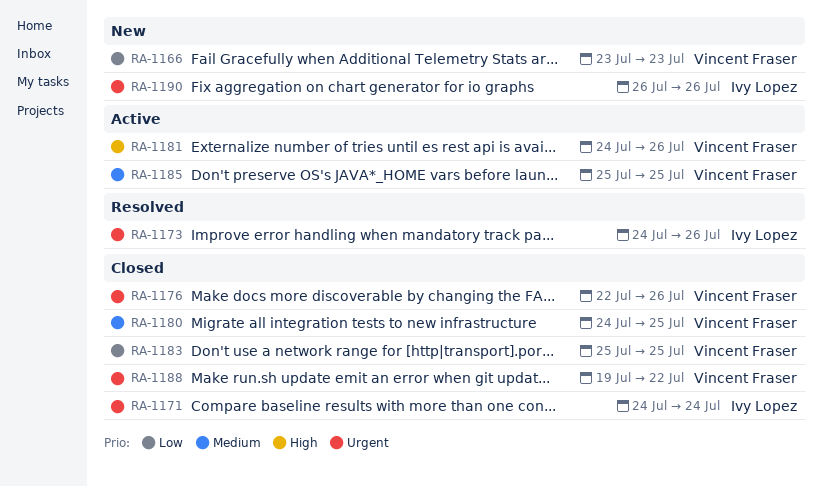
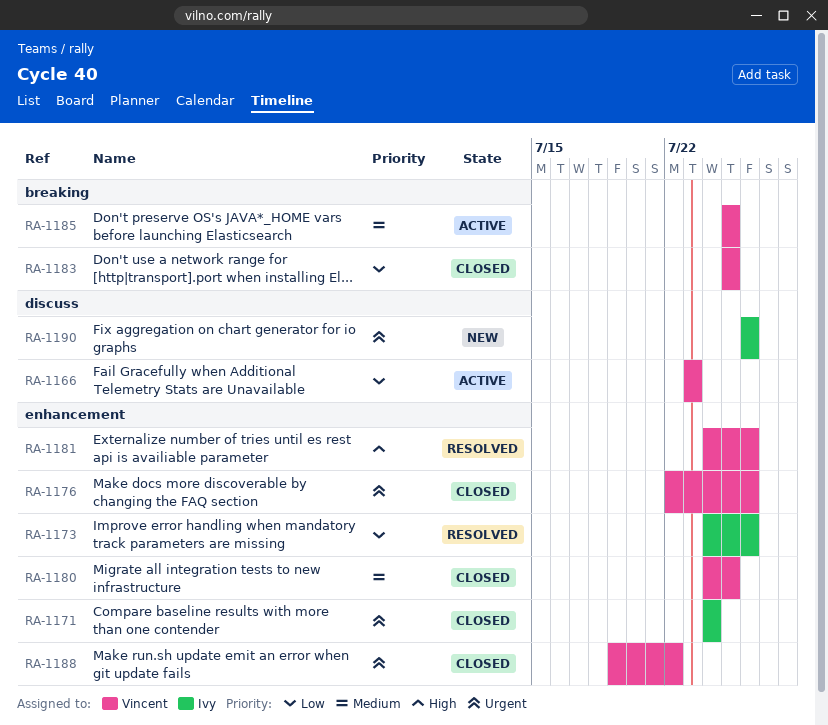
RA-1166, status: New -> Active
RA-1173, priority: Urgent -> Low
RA-1181, status: Active -> Resolved

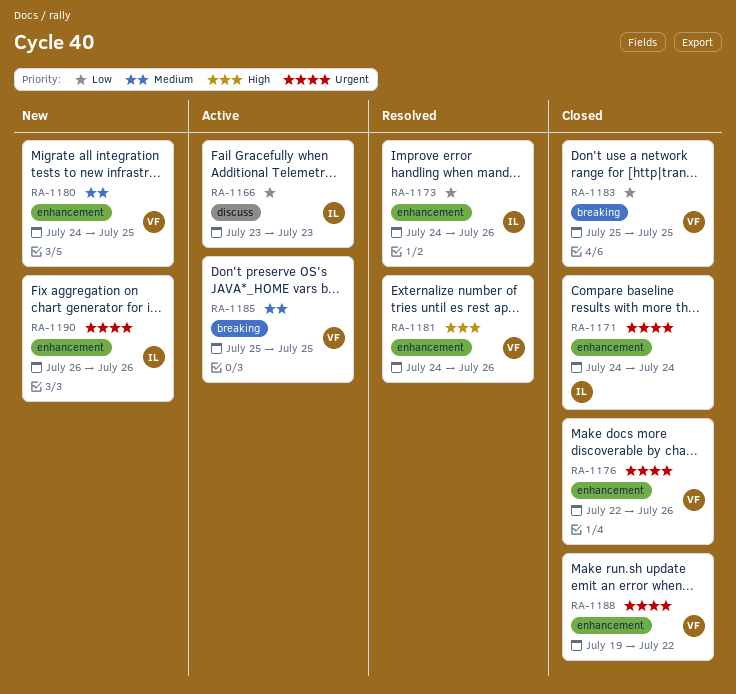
RA-1166, owner: Vincent -> Ivy
RA-1180, status: Closed -> New
RA-1190, label: discuss -> enhancement

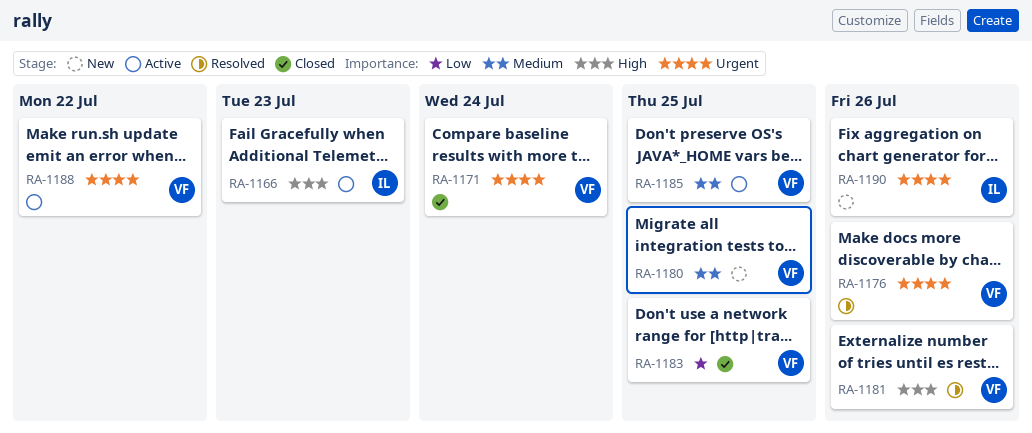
RA-1166, priority: Low -> High
RA-1171, owner: IL -> VF
RA-1173: present -> none
RA-1176, status: Closed -> Resolved
RA-1188, status: Closed -> Active

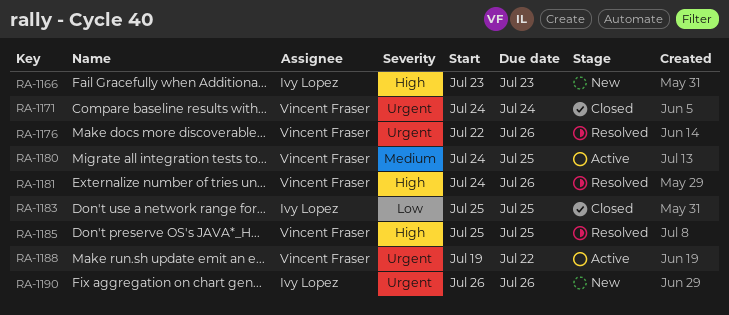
RA-1166, status: Active -> New
RA-1180, status: New -> Active
RA-1183, owner: Vincent Fraser -> Ivy Lopez
RA-1185, status: Active -> Resolved
RA-1185, priority: Medium -> High

